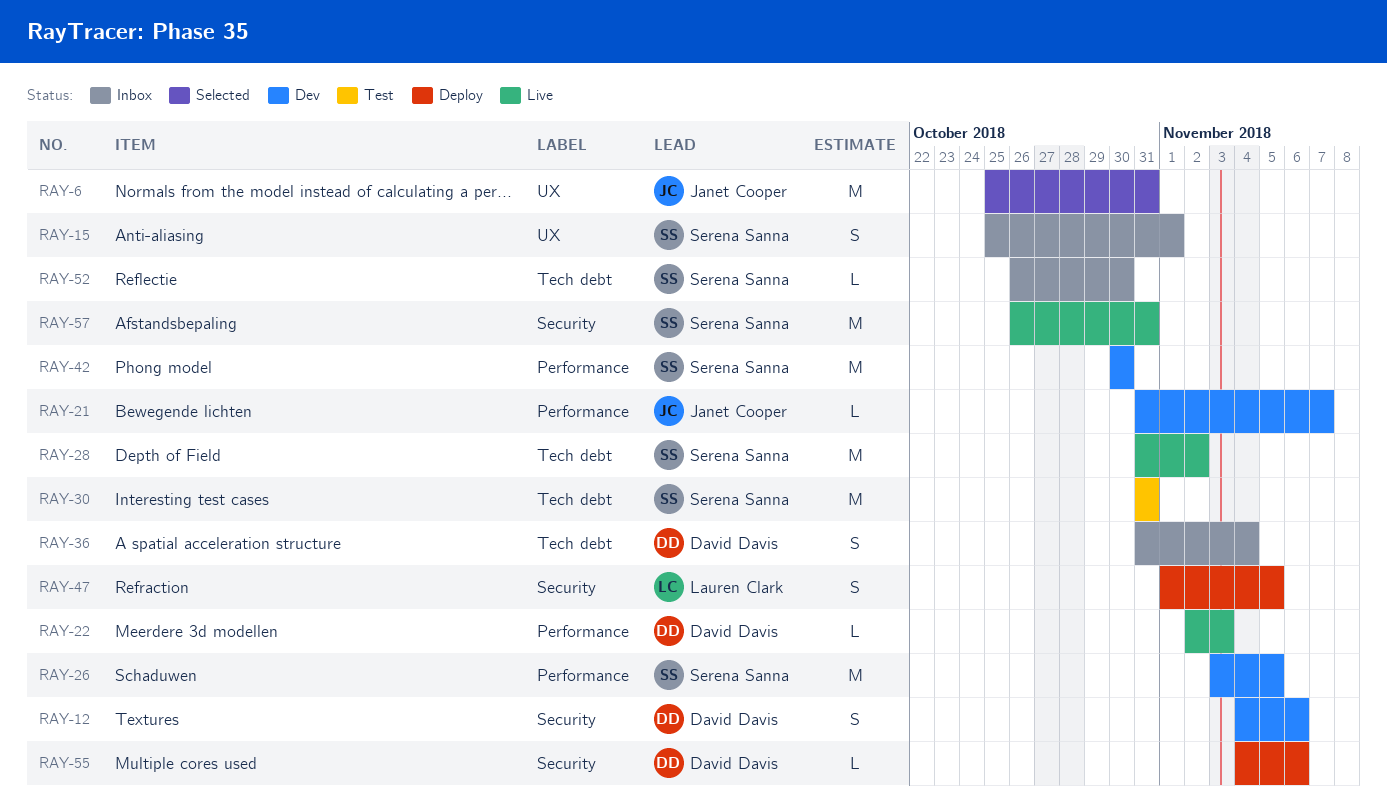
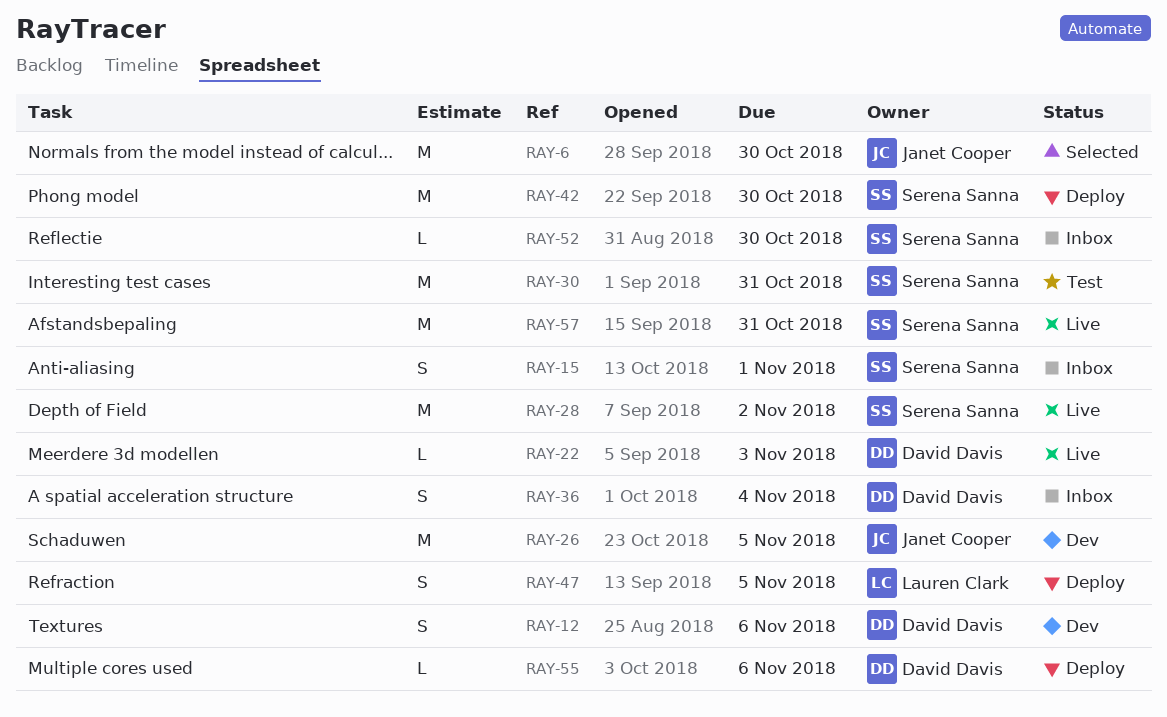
RAY-6, due: Oct 31 -> Oct 30
RAY-21: present -> none
RAY-26, owner: Serena Sanna -> Janet Cooper
RAY-42, status: Dev -> Deploy

